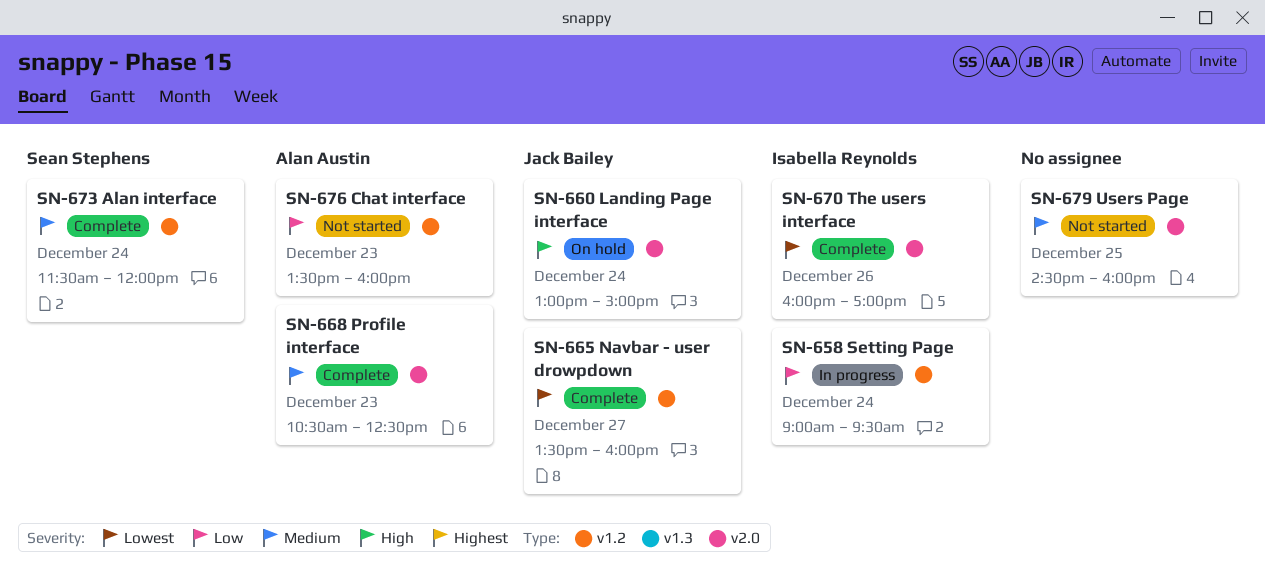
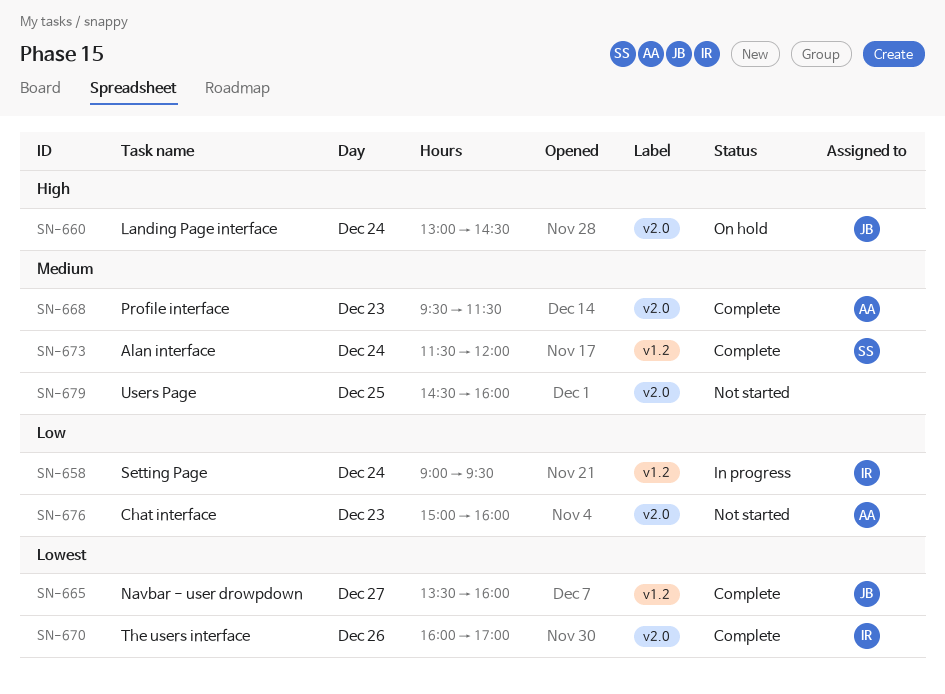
SN-660, ends: 15:00 -> 14:30
SN-668, begins: 10:30 -> 09:30
SN-668, ends: 12:30 -> 11:30
SN-676, label: v1.2 -> v2.0
SN-676, begins: 13:30 -> 15:00

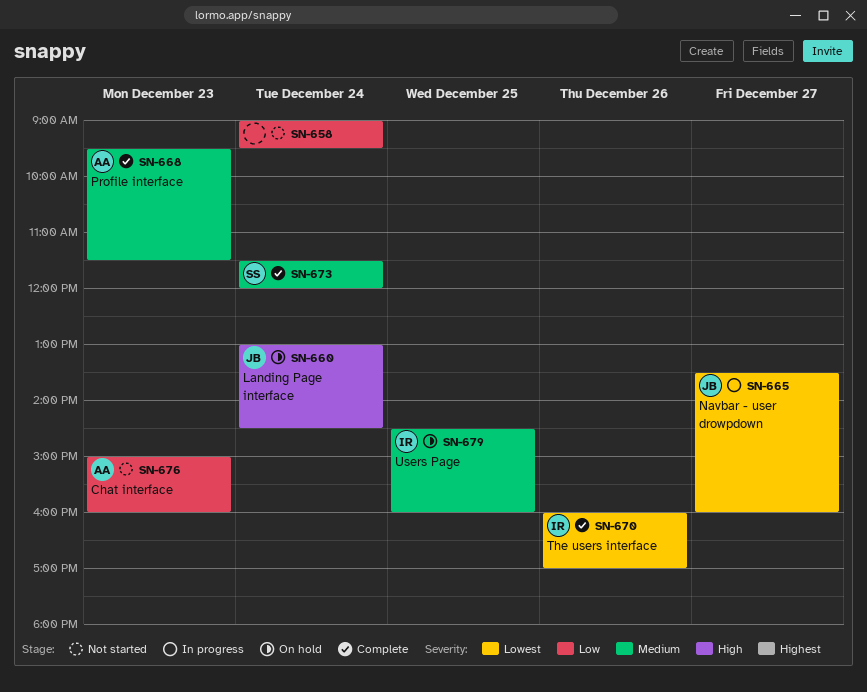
SN-658, status: In progress -> Not started
SN-658, owner: IR -> none
SN-665, status: Complete -> In progress
SN-679, status: Not started -> On hold
SN-679, owner: none -> IR

